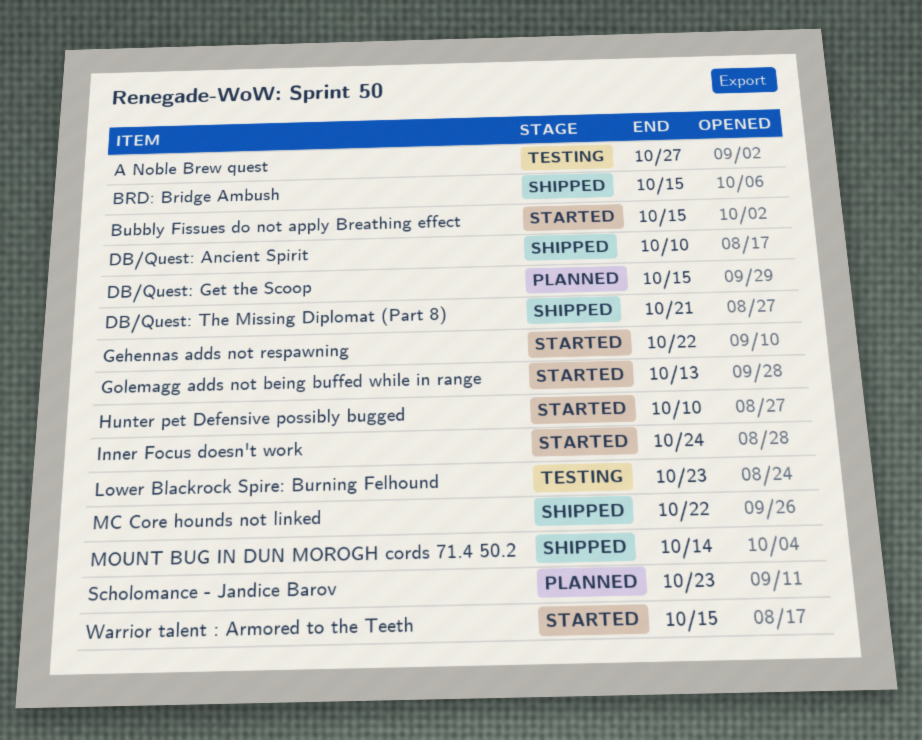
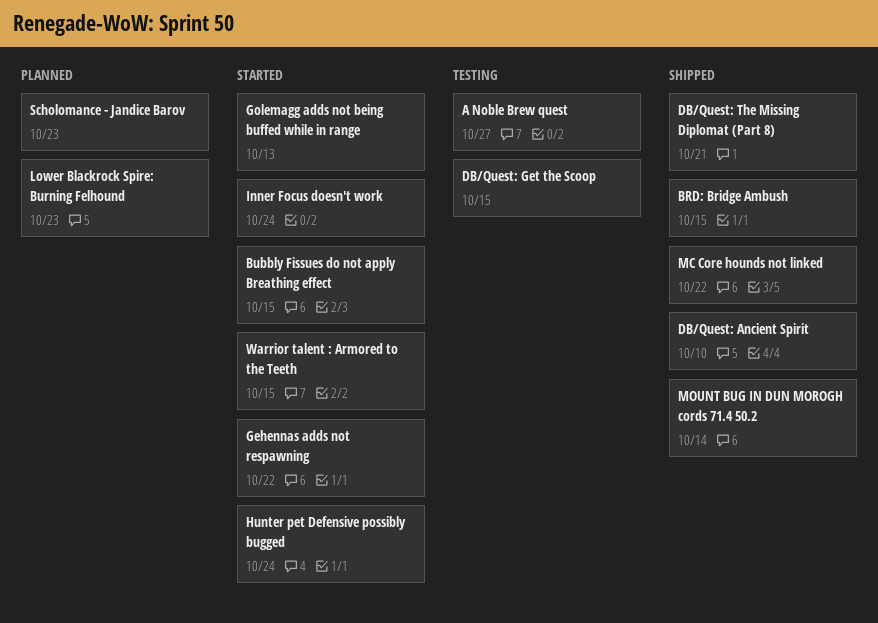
DB/Quest: Get the Scoop, status: Planned -> Testing
Hunter pet Defensive possibly bugged, due: Oct 10 -> Oct 24
Lower Blackrock Spire: Burning Felhound, status: Testing -> Planned

